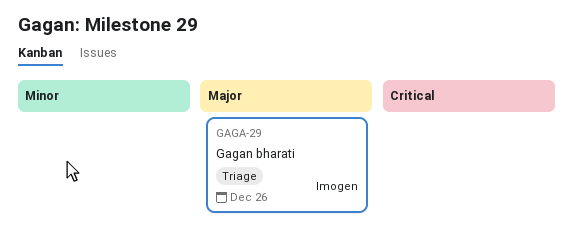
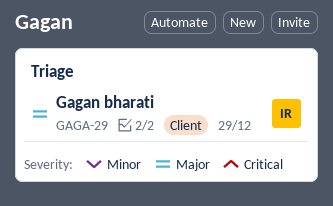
GAGA-29, due: Dec 26 -> Dec 29

